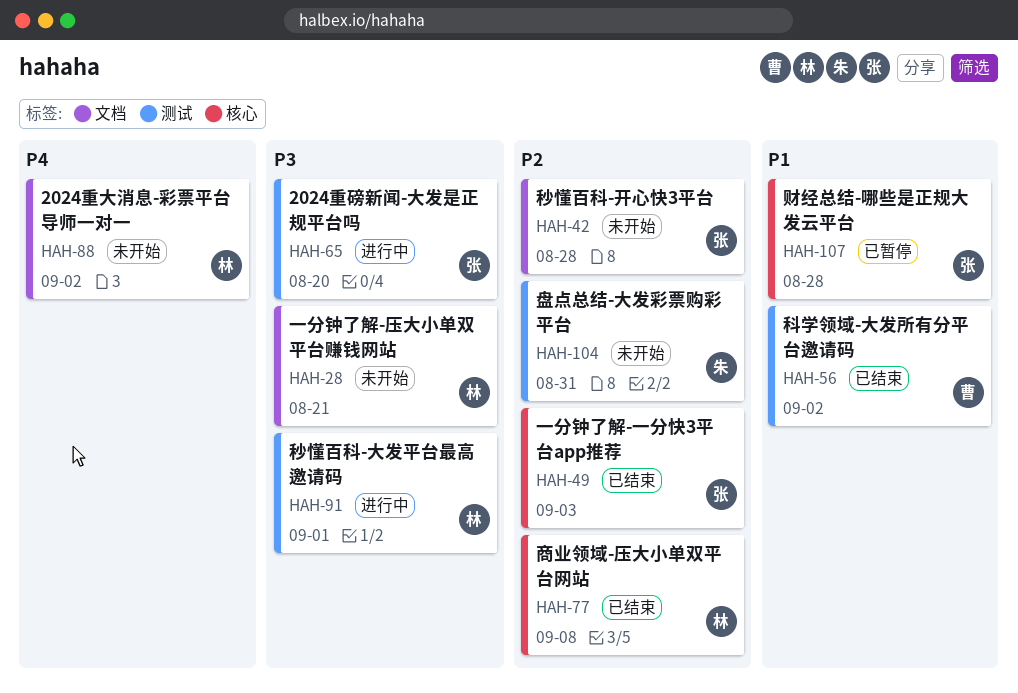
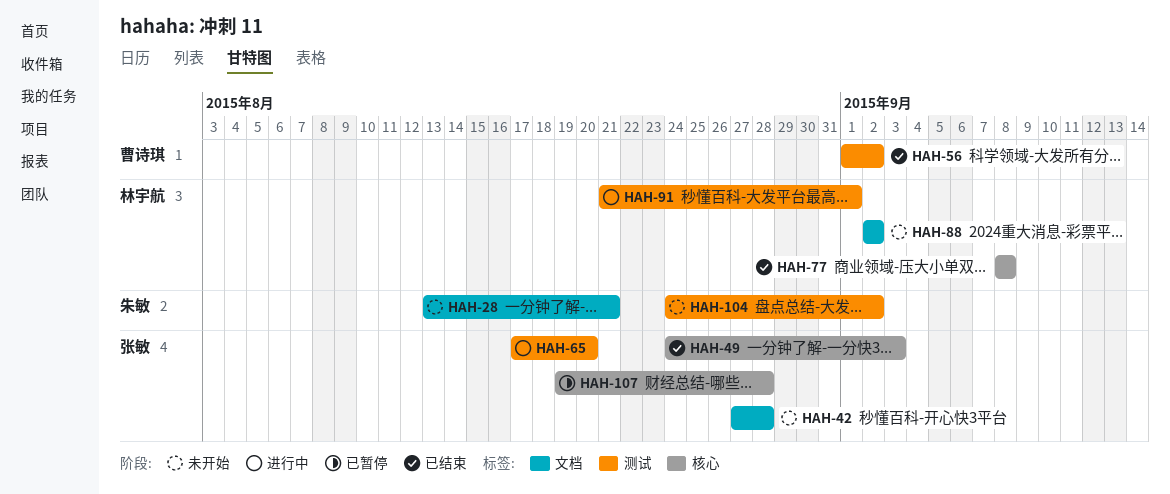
HAH-28, owner: 林宇航 -> 朱敏
HAH-104, due: Aug 31 -> Sep 2

